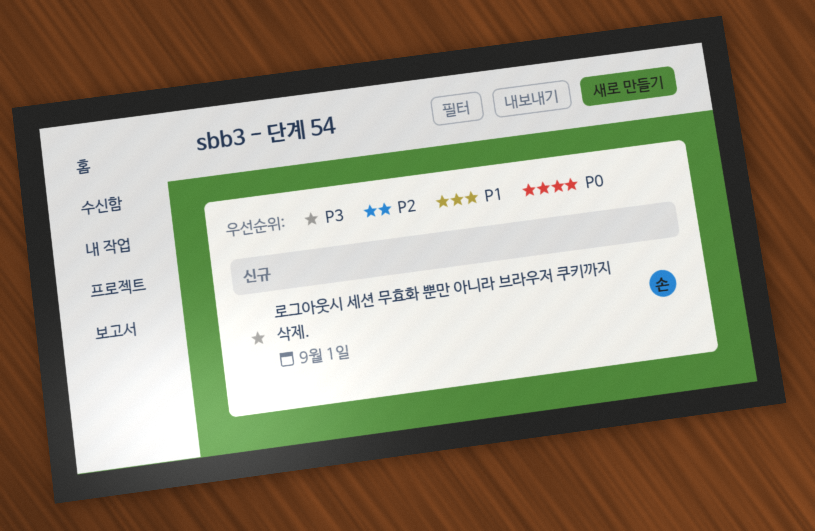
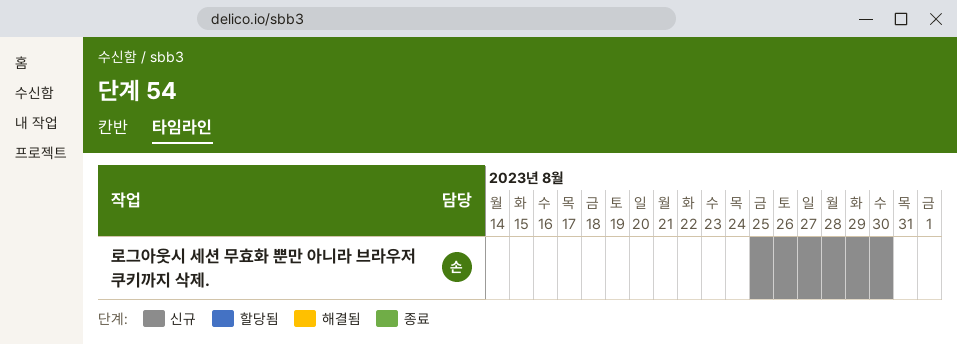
로그아웃시 세션 무효화 뿐만 아니라 브라우저 쿠키까지 삭제., due: Sep 1 -> Aug 30

